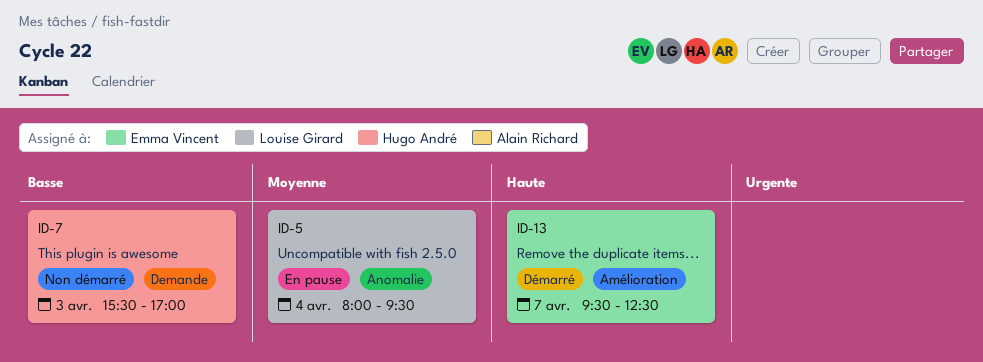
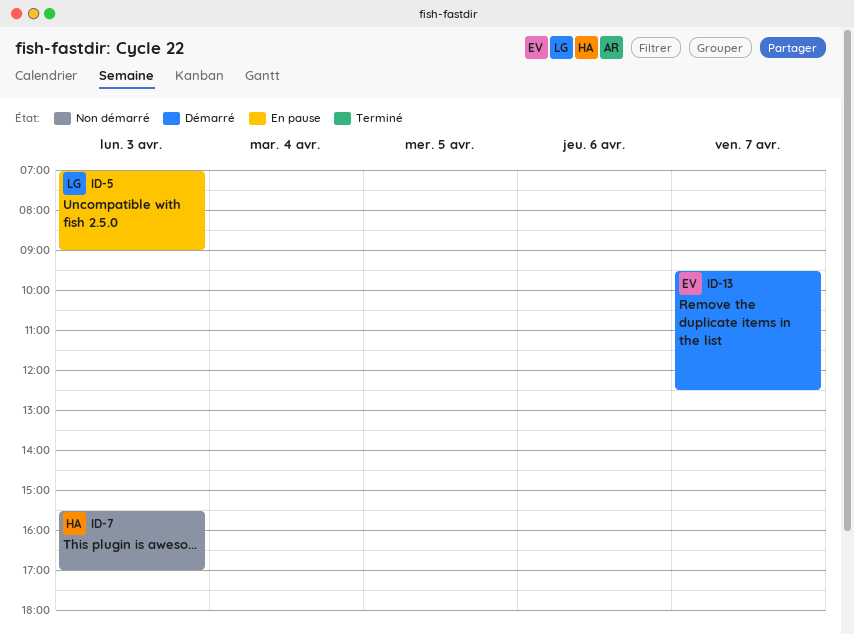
ID-5, day: Apr 4 -> Apr 3
ID-5, begins: 08:00 -> 07:00
ID-5, ends: 09:30 -> 09:00

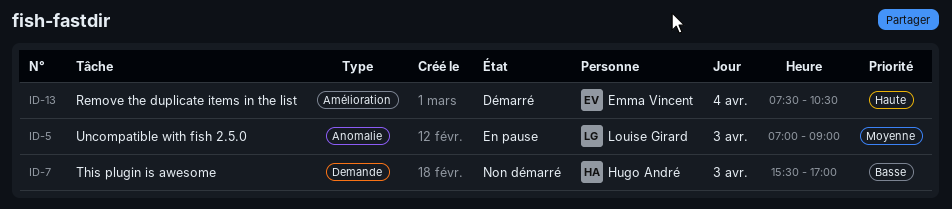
ID-13, day: Apr 7 -> Apr 4
ID-13, begins: 09:30 -> 07:30
ID-13, ends: 12:30 -> 10:30

